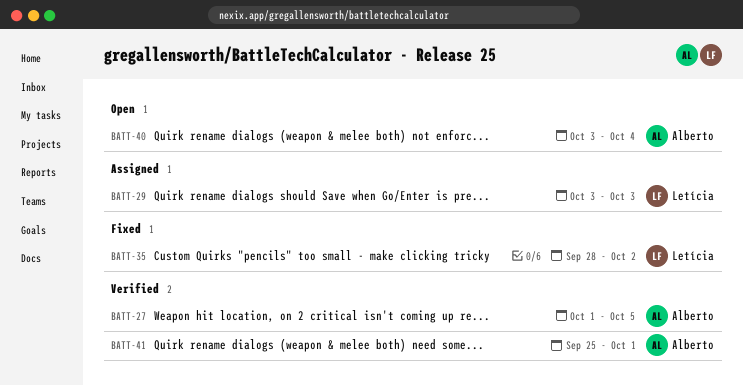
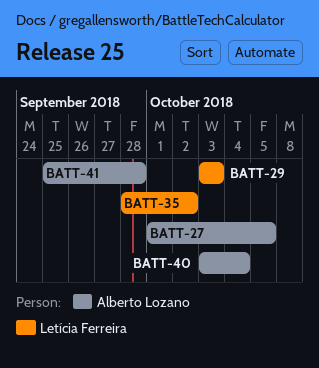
BATT-41, due: Oct 1 -> Sep 28

